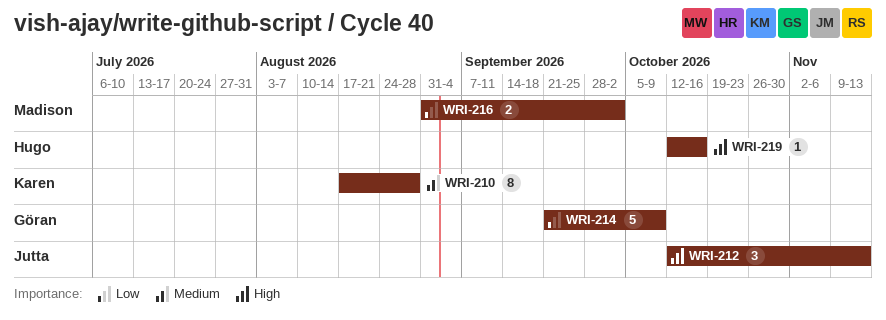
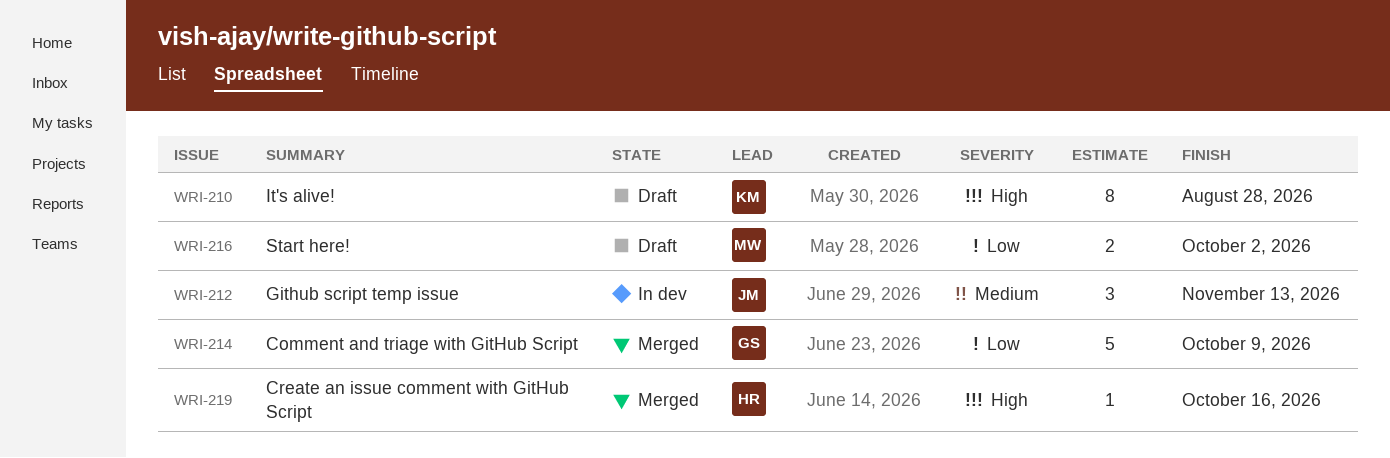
WRI-210, priority: Medium -> High
WRI-212, priority: High -> Medium

